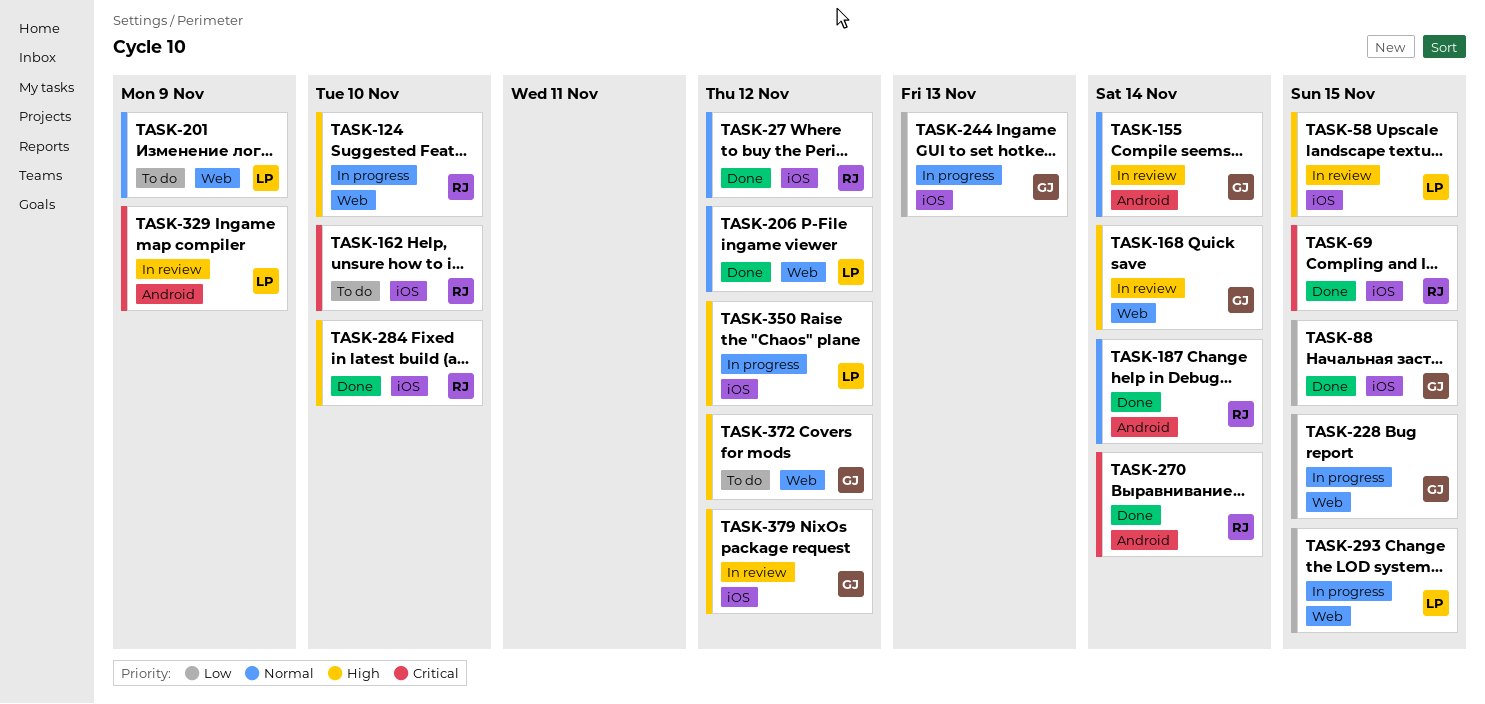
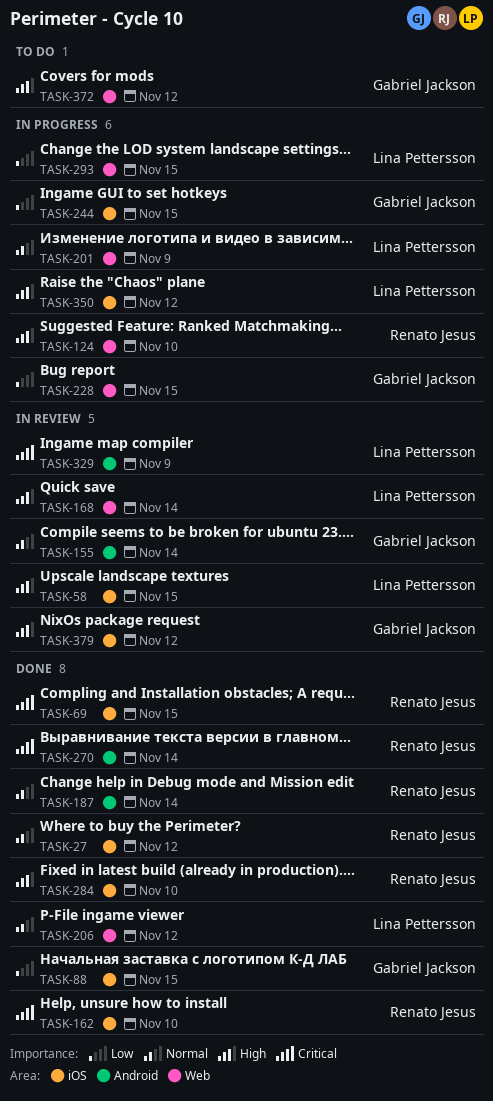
TASK-162, status: To do -> Done
TASK-168, owner: Gabriel Jackson -> Lina Pettersson
TASK-201, status: To do -> In progress
TASK-244, due: Nov 13 -> Nov 15

